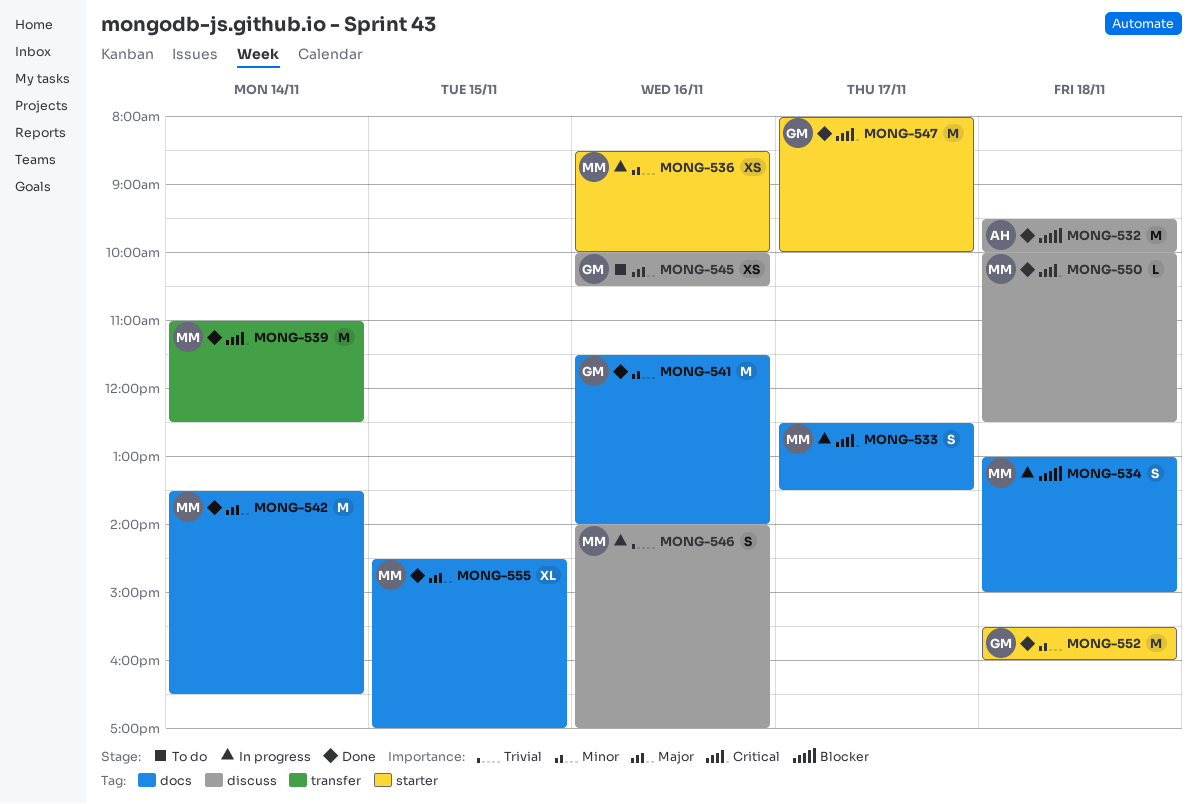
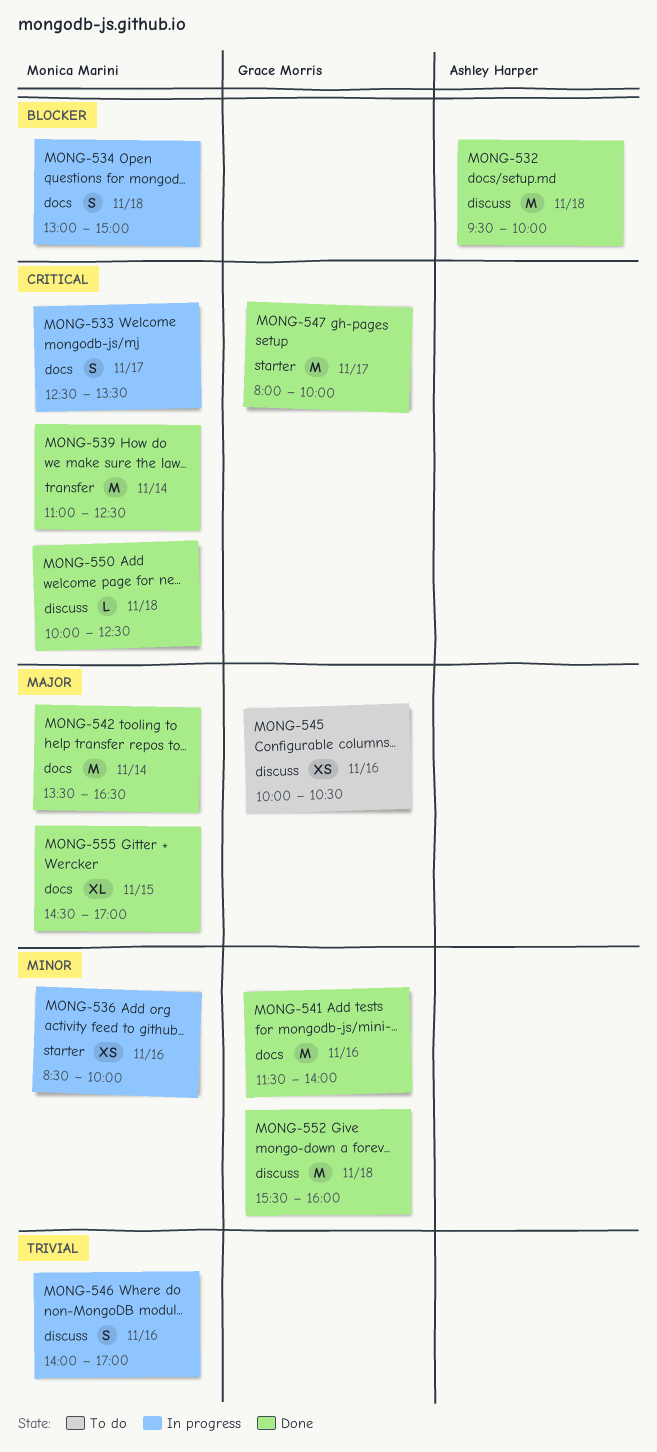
MONG-552, label: starter -> discuss

